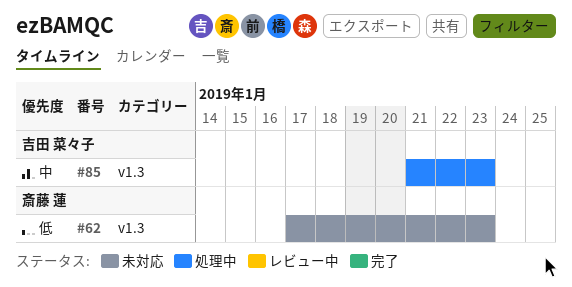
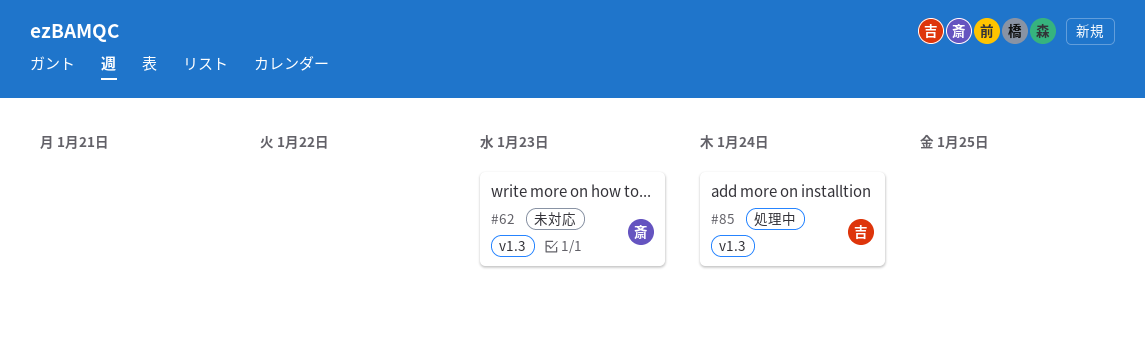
#85, due: Jan 23 -> Jan 24

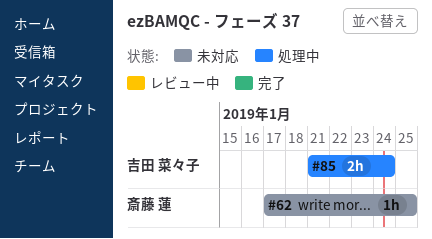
#62, due: Jan 23 -> Jan 25

